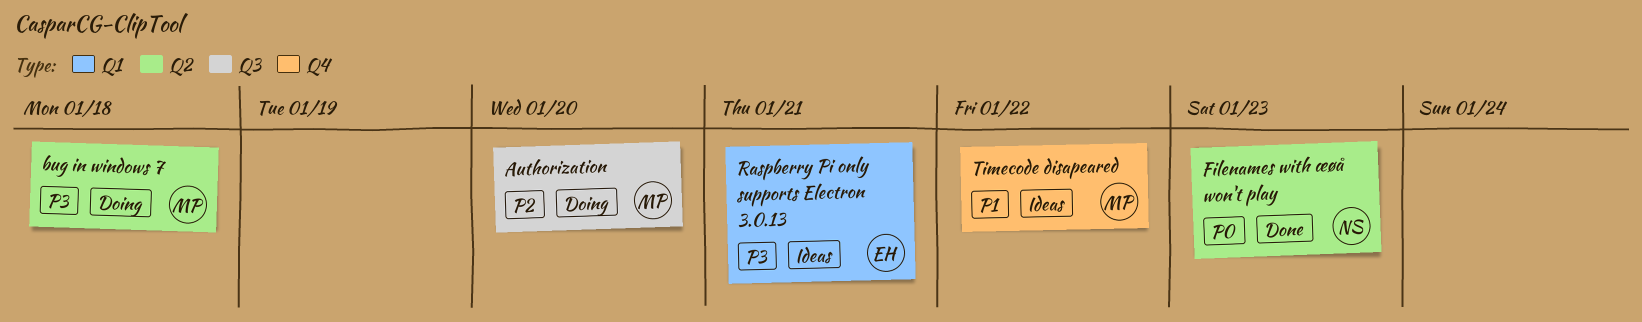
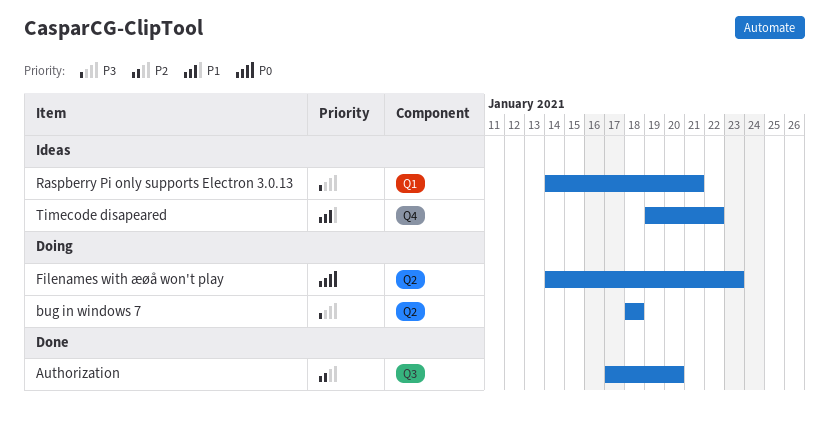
Authorization, status: Doing -> Done
Filenames with æøå won't play, status: Done -> Doing

